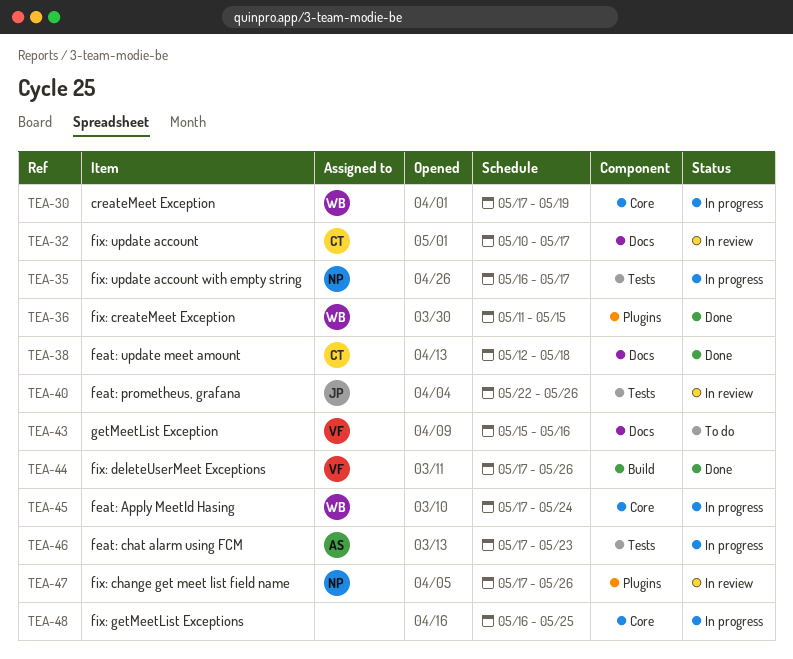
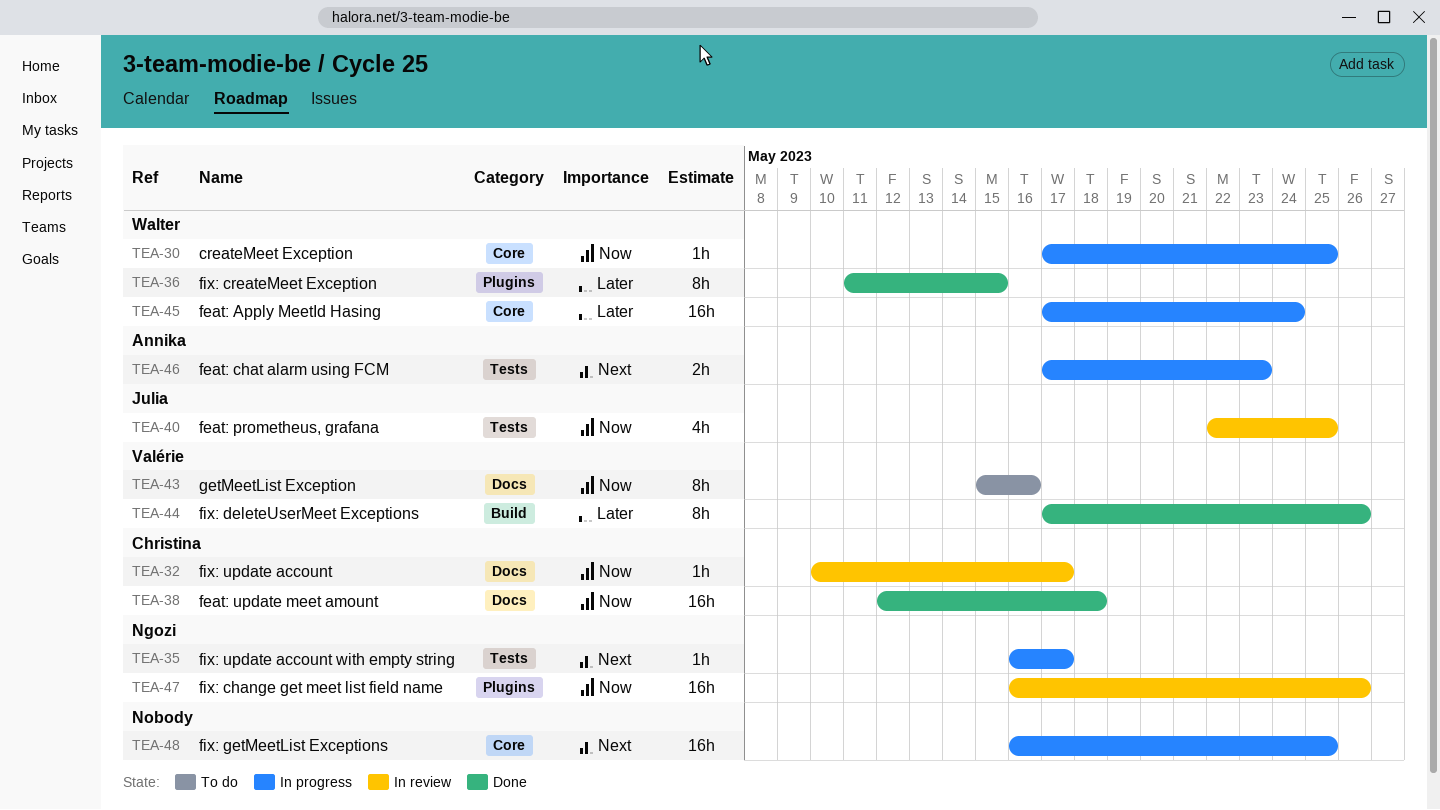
TEA-30, due: May 19 -> May 25
TEA-40, due: May 26 -> May 25
TEA-47, start: May 17 -> May 16

